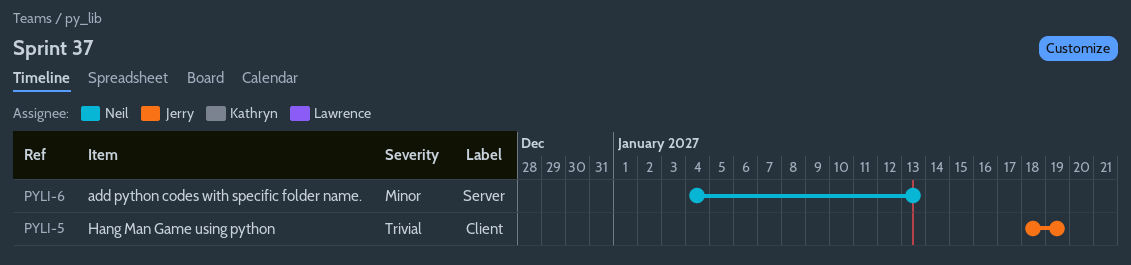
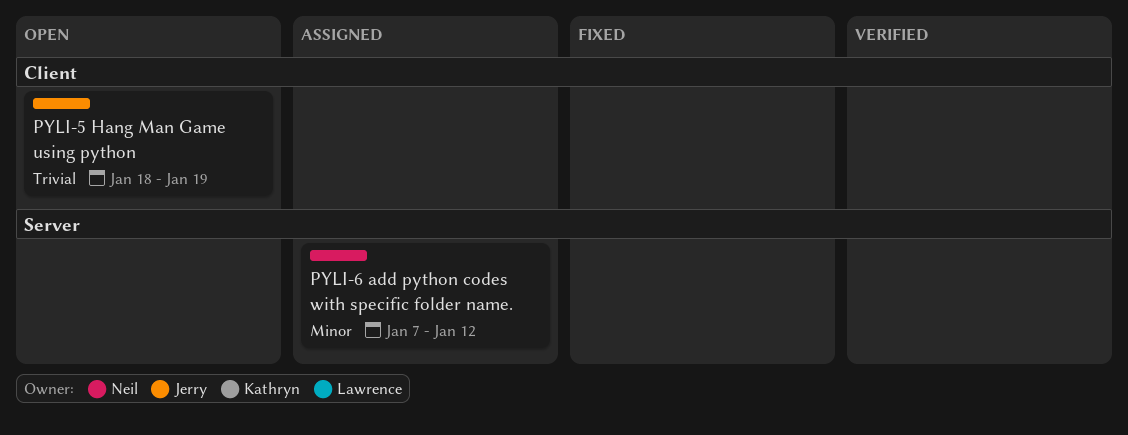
PYLI-6, start: Jan 4 -> Jan 7
PYLI-6, due: Jan 13 -> Jan 12

